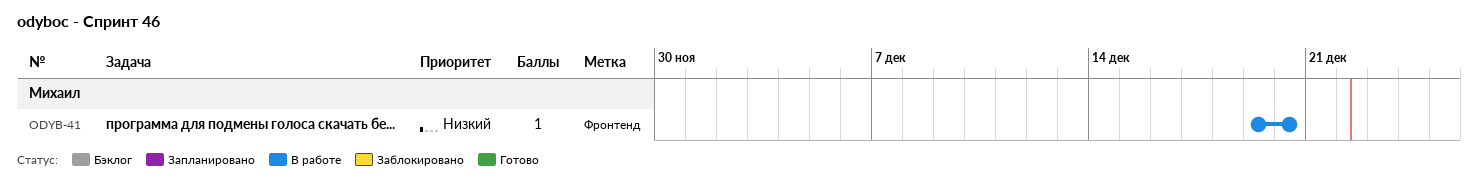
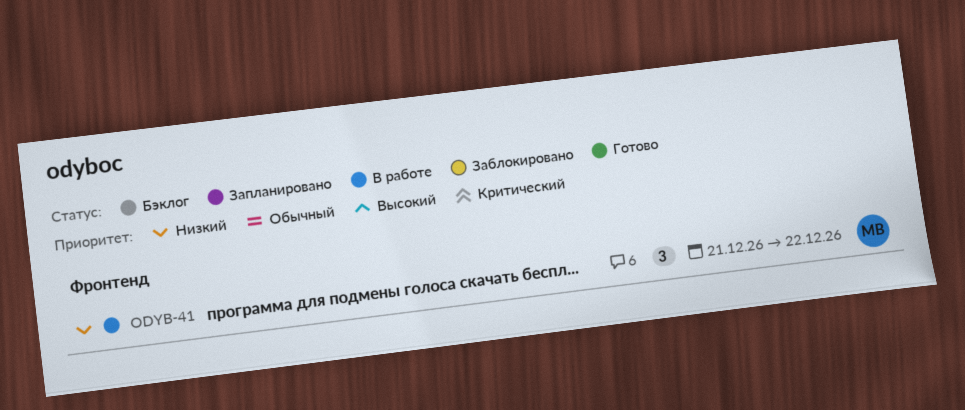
ODYB-41, estimate: 1 -> 3
ODYB-41, start: Dec 19 -> Dec 21
ODYB-41, due: Dec 20 -> Dec 22

